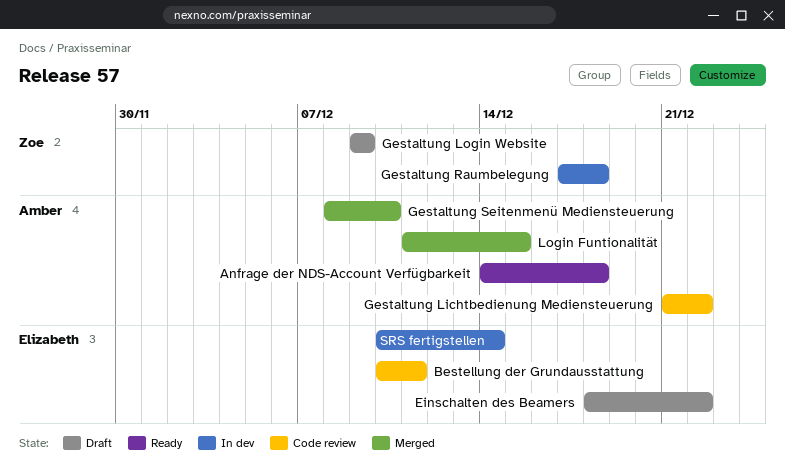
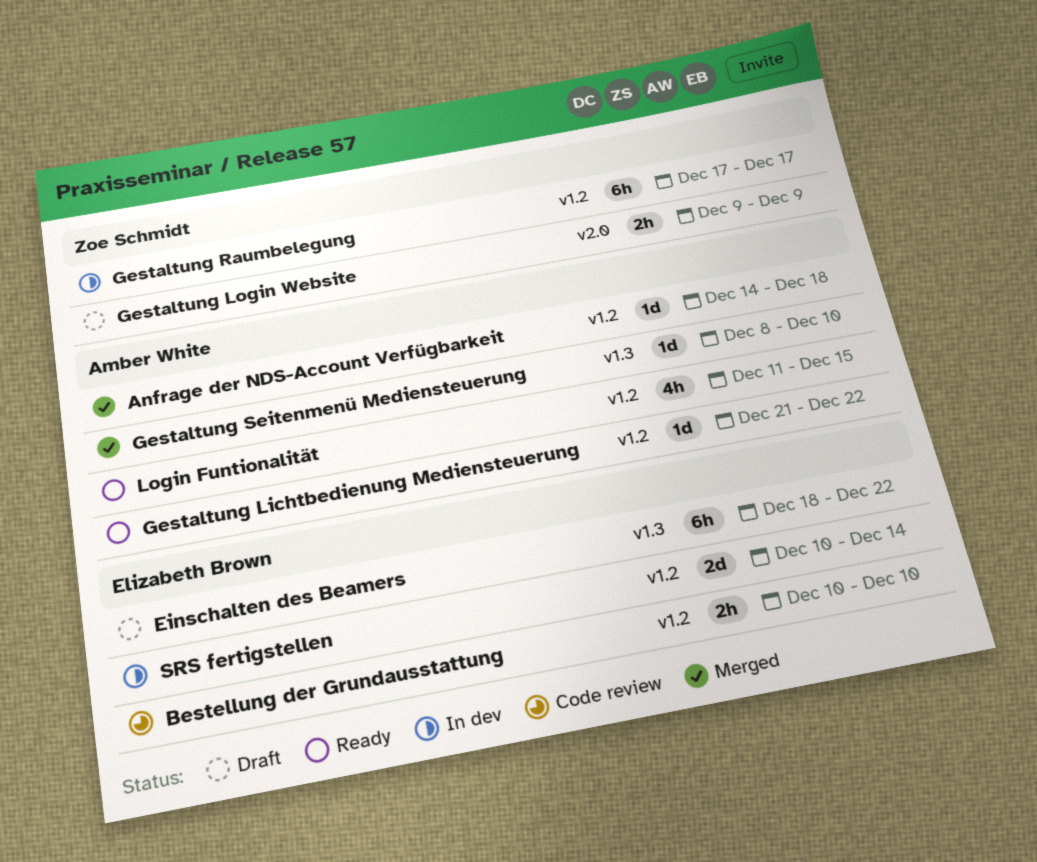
Anfrage der NDS-Account Verfügbarkeit, status: Ready -> Merged
Bestellung der Grundausstattung, due: Dec 11 -> Dec 10
Gestaltung Lichtbedienung Mediensteuerung, status: Code review -> Ready
Gestaltung Raumbelegung, due: Dec 18 -> Dec 17
Login Funtionalität, status: Merged -> Ready

